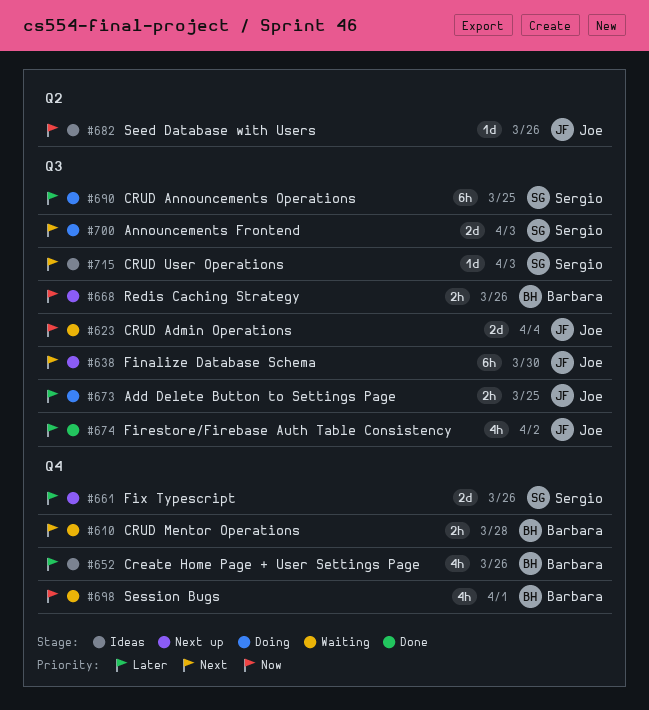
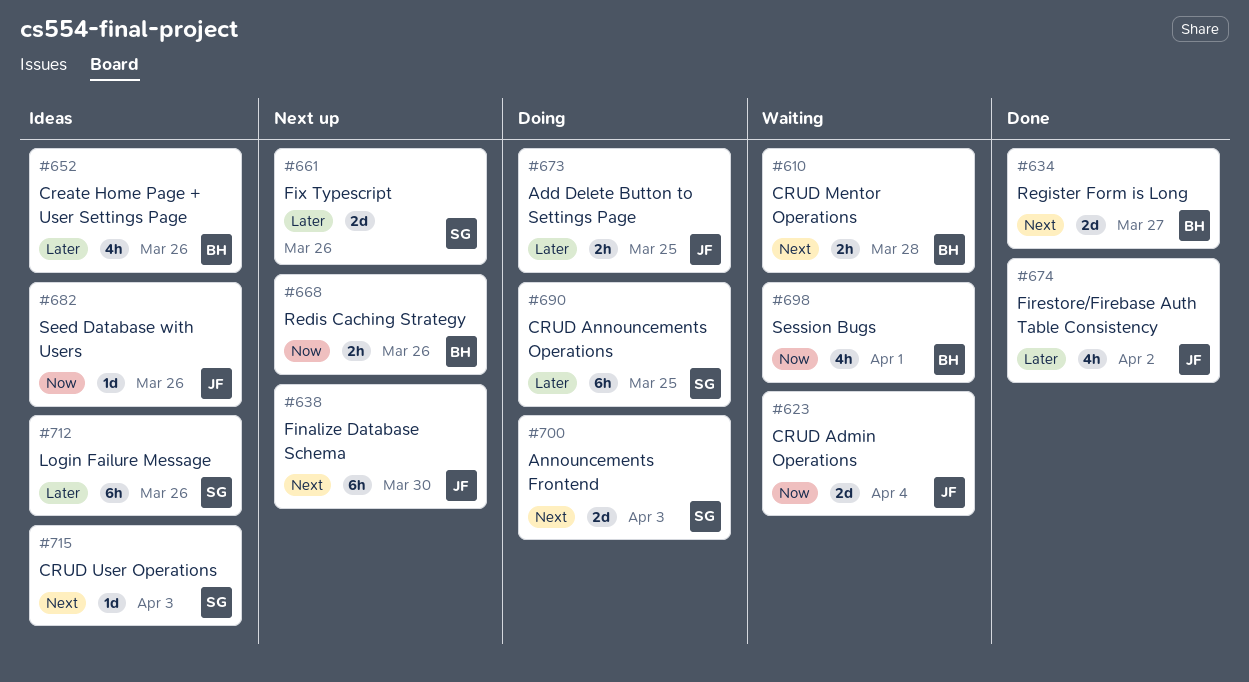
#634: none -> present
#712: none -> present

